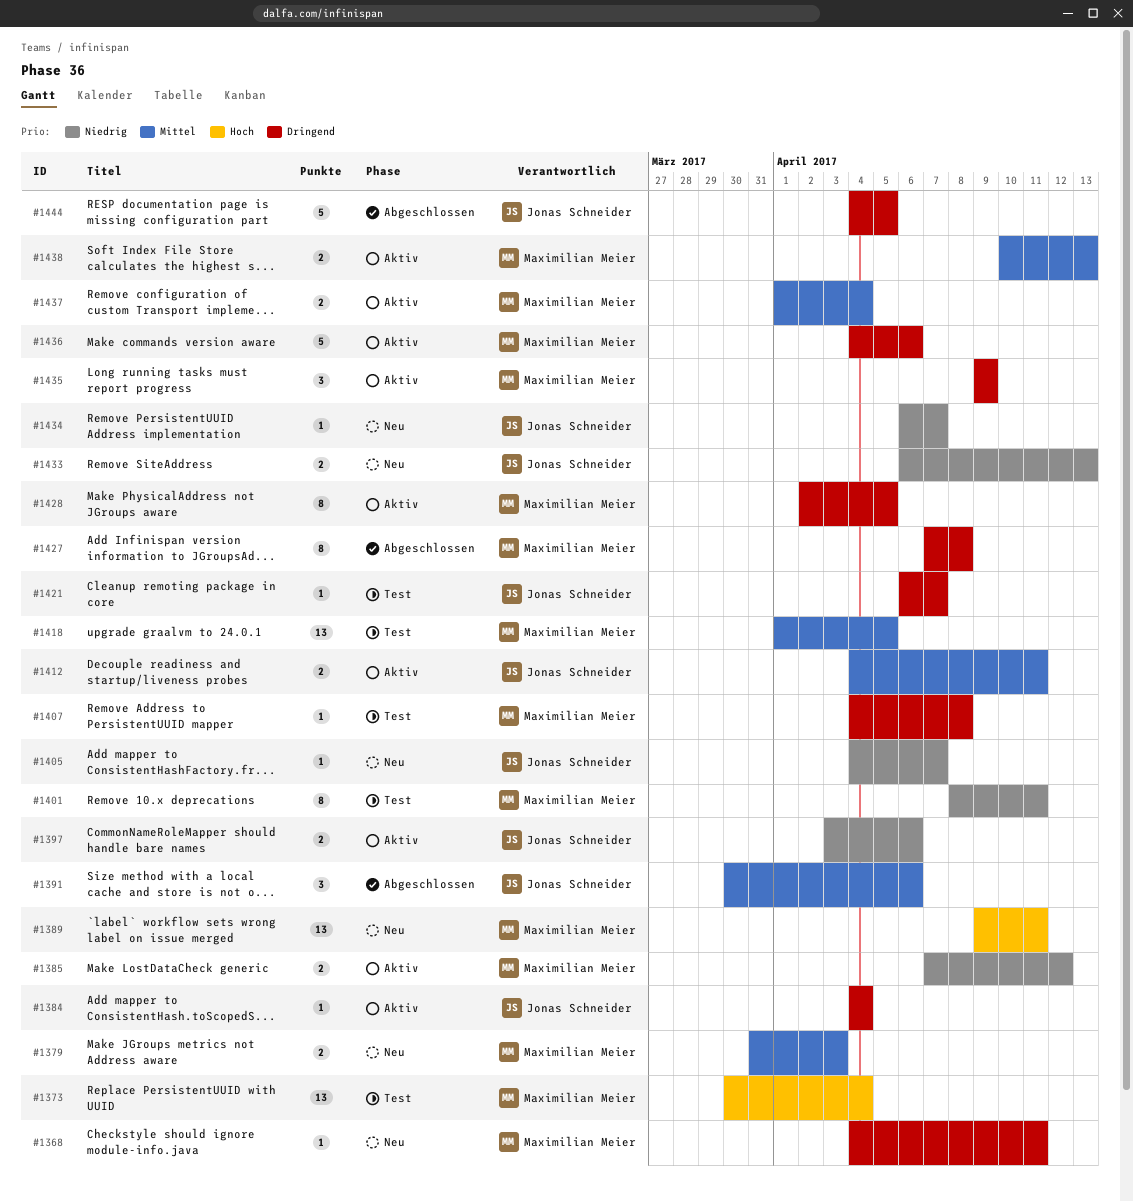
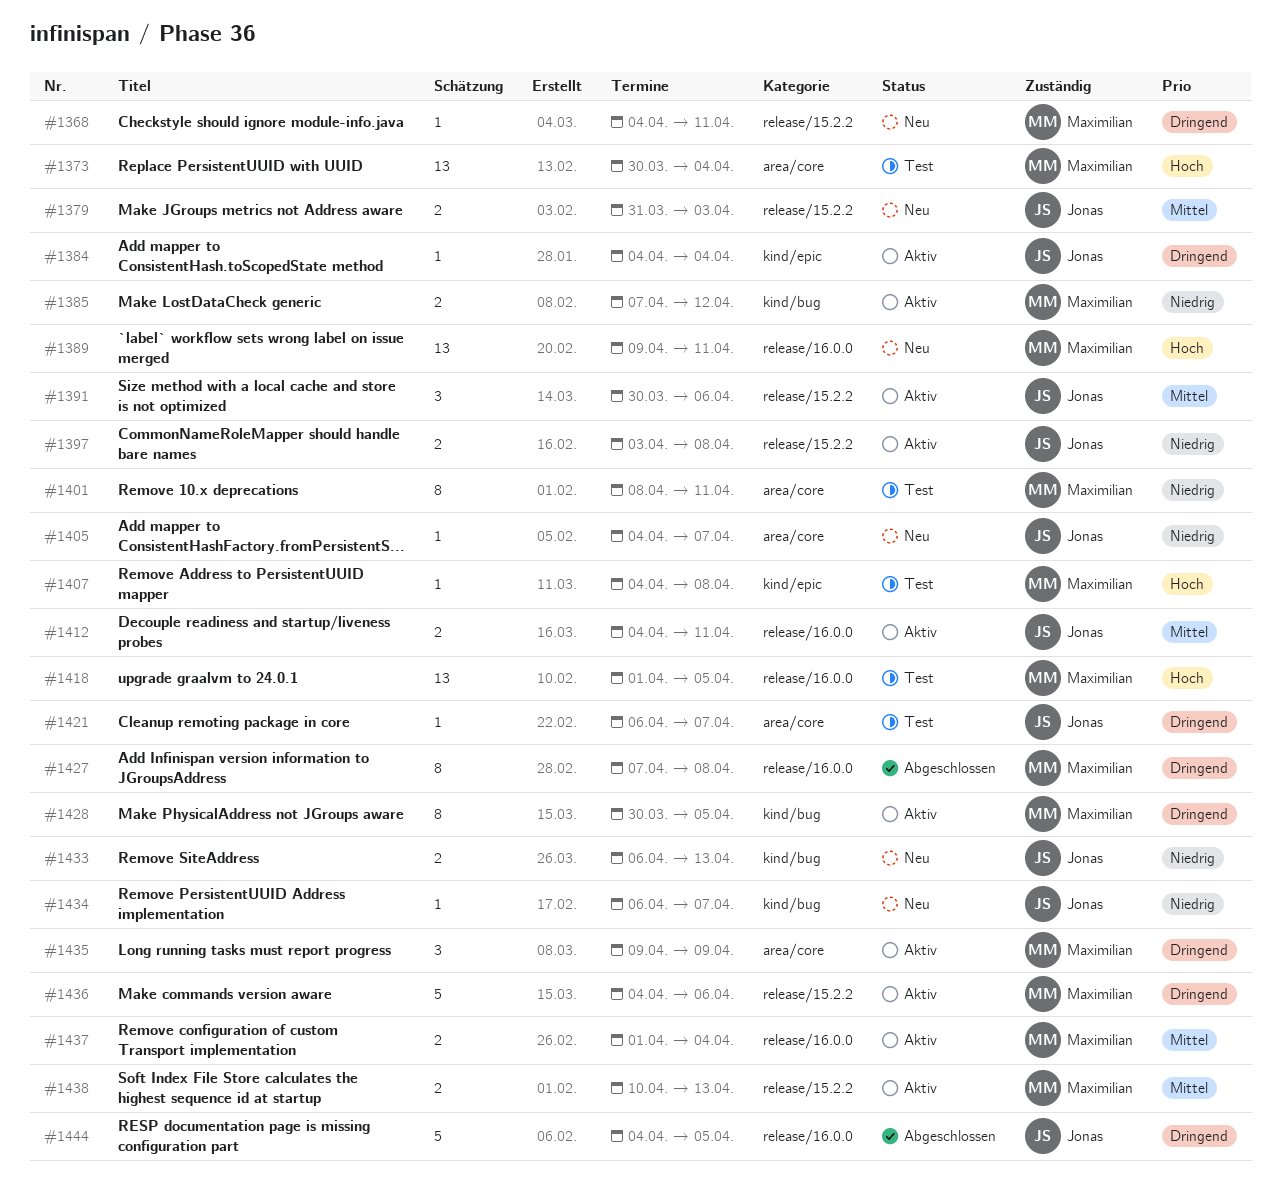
#1379, owner: Maximilian Meier -> Jonas Schneider
#1391, status: Abgeschlossen -> Aktiv
#1397, due: Apr 6 -> Apr 8
#1407, priority: Dringend -> Hoch
#1418, priority: Mittel -> Hoch
#1428, start: Apr 2 -> Mar 30

